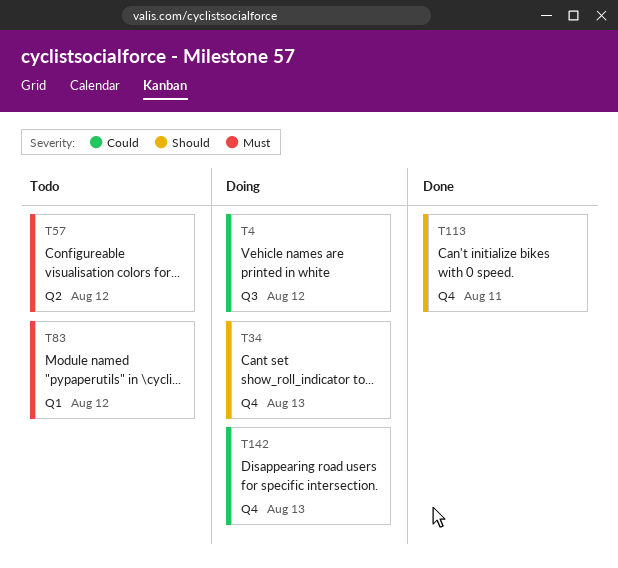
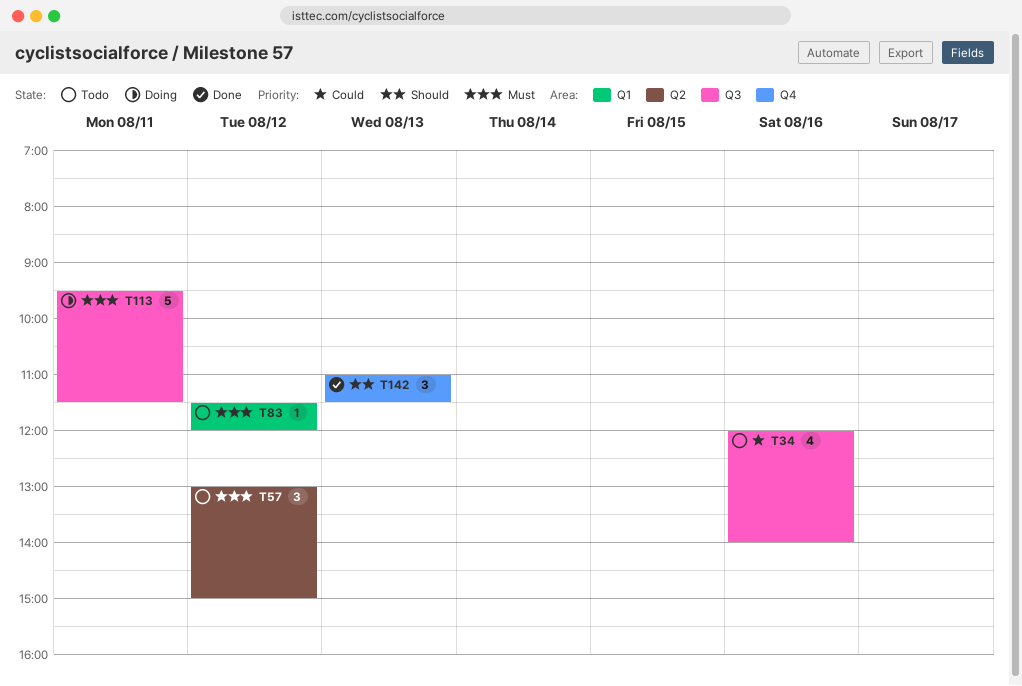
T4: present -> none
T34, status: Doing -> Todo
T34, priority: Should -> Could
T34, label: Q4 -> Q3
T34, day: Aug 13 -> Aug 16
T113, status: Done -> Doing
T113, priority: Should -> Must
T113, label: Q4 -> Q3
T142, status: Doing -> Done
T142, priority: Could -> Should

